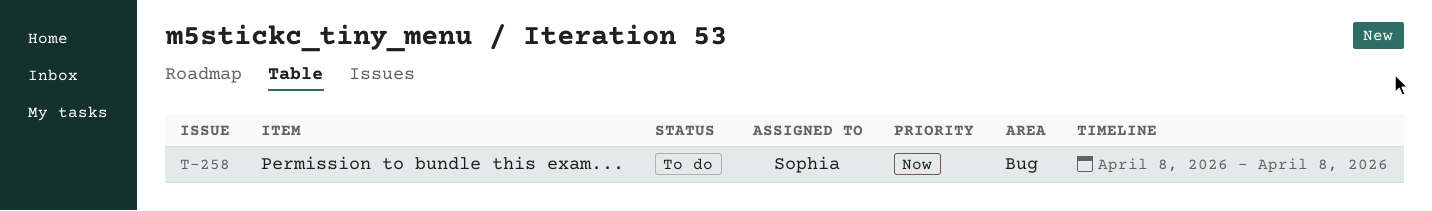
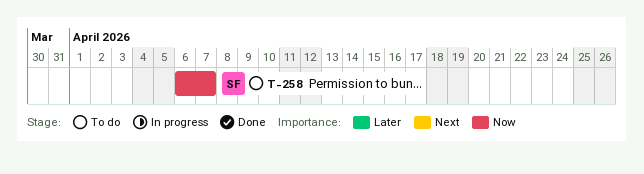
T-258, start: Apr 8 -> Apr 6
T-258, due: Apr 8 -> Apr 7

